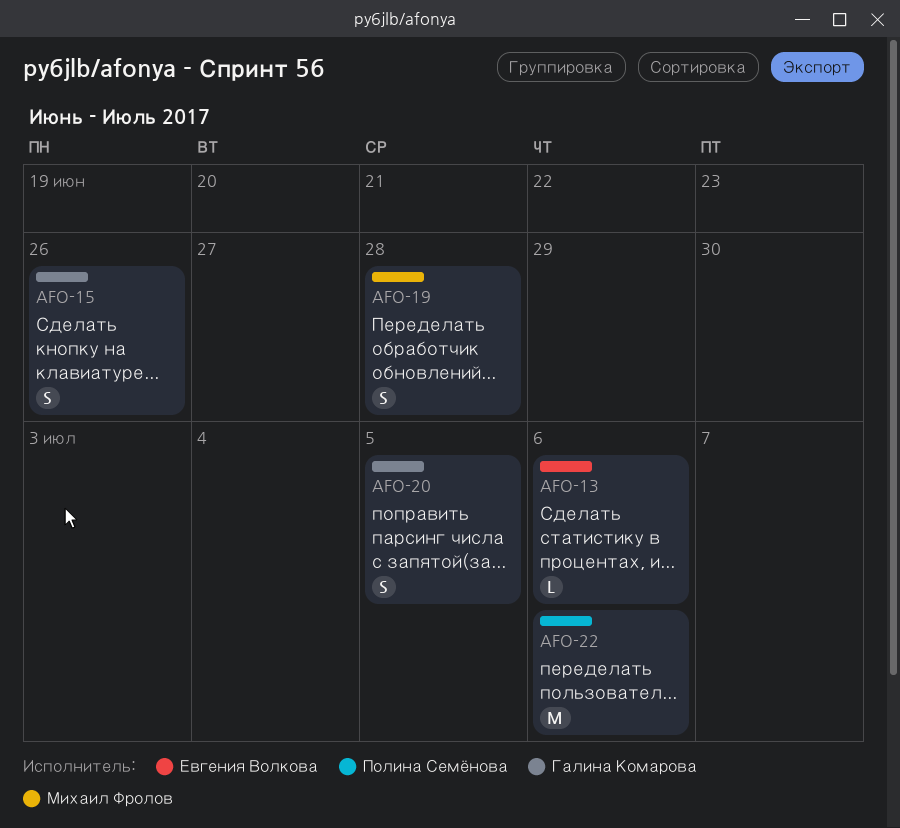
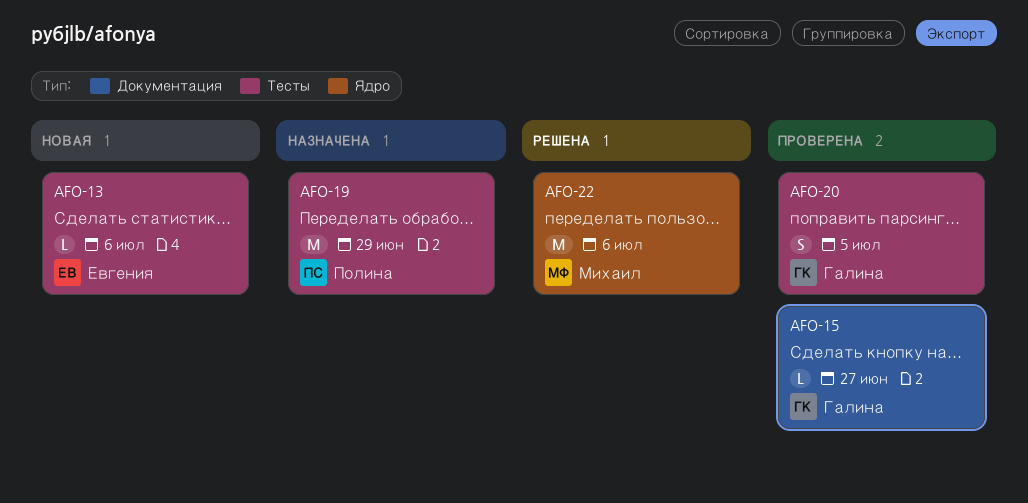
AFO-15, estimate: S -> L
AFO-15, due: Jun 26 -> Jun 27
AFO-19, owner: Михаил Фролов -> Полина Семёнова
AFO-19, estimate: S -> M
AFO-19, due: Jun 28 -> Jun 29
AFO-22, owner: Полина Семёнова -> Михаил Фролов

